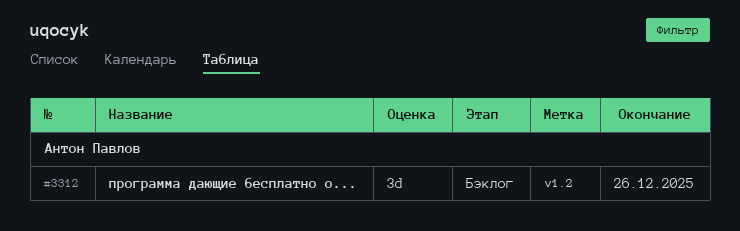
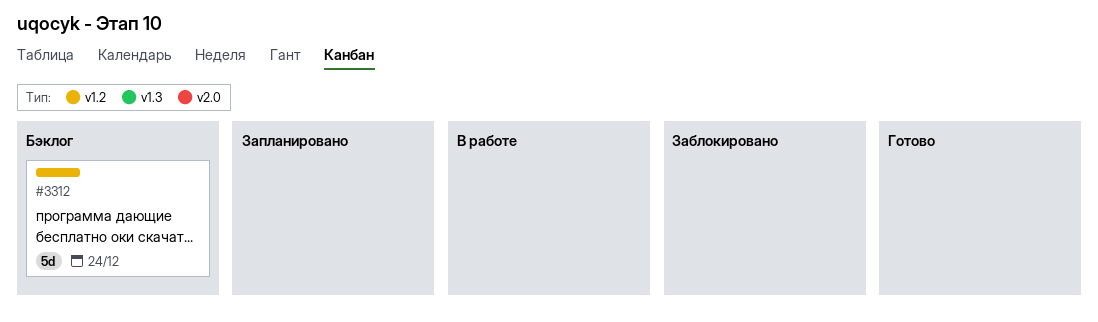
#3312, estimate: 3d -> 5d
#3312, due: Dec 26 -> Dec 24

